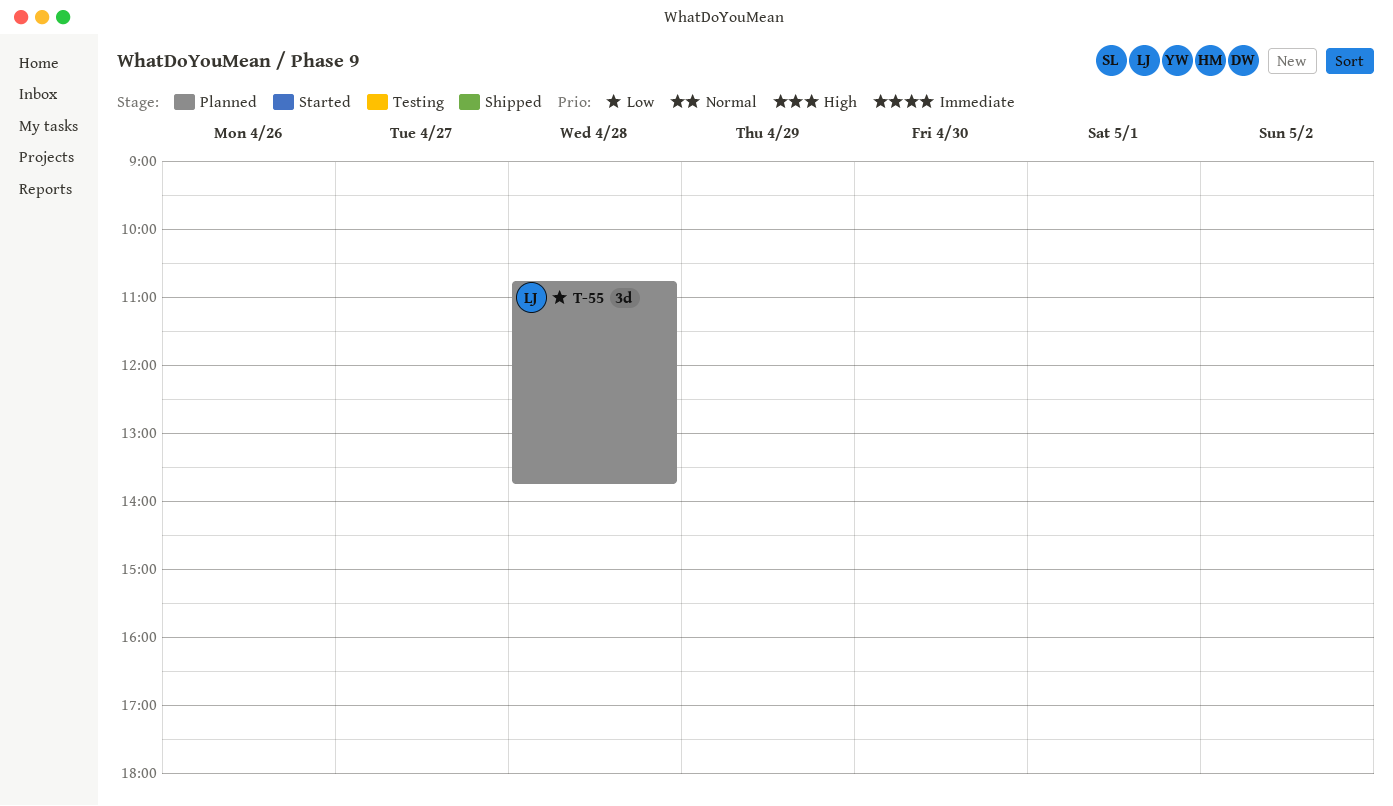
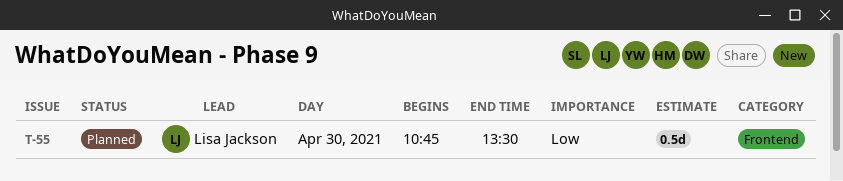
T-55, estimate: 3d -> 0.5d
T-55, day: Apr 28 -> Apr 30
T-55, ends: 13:45 -> 13:30

